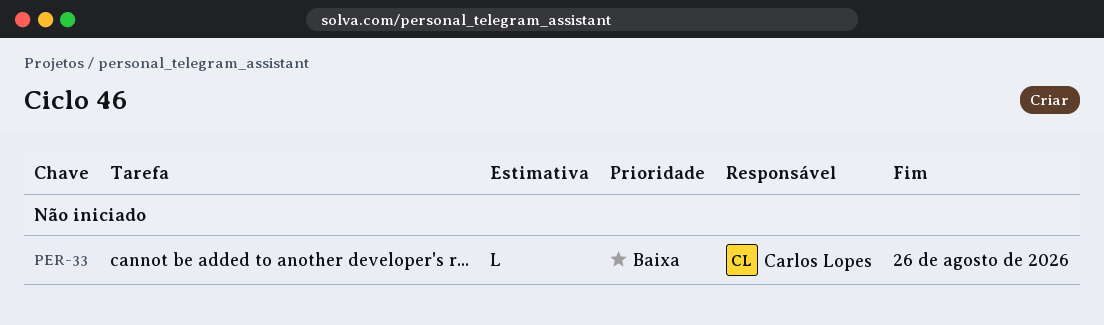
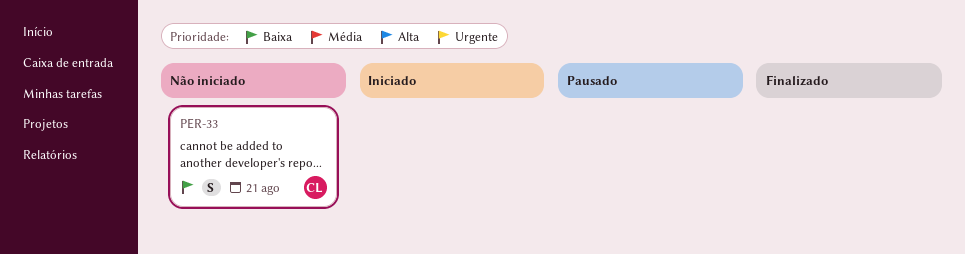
PER-33, estimate: L -> S
PER-33, due: Aug 26 -> Aug 21

